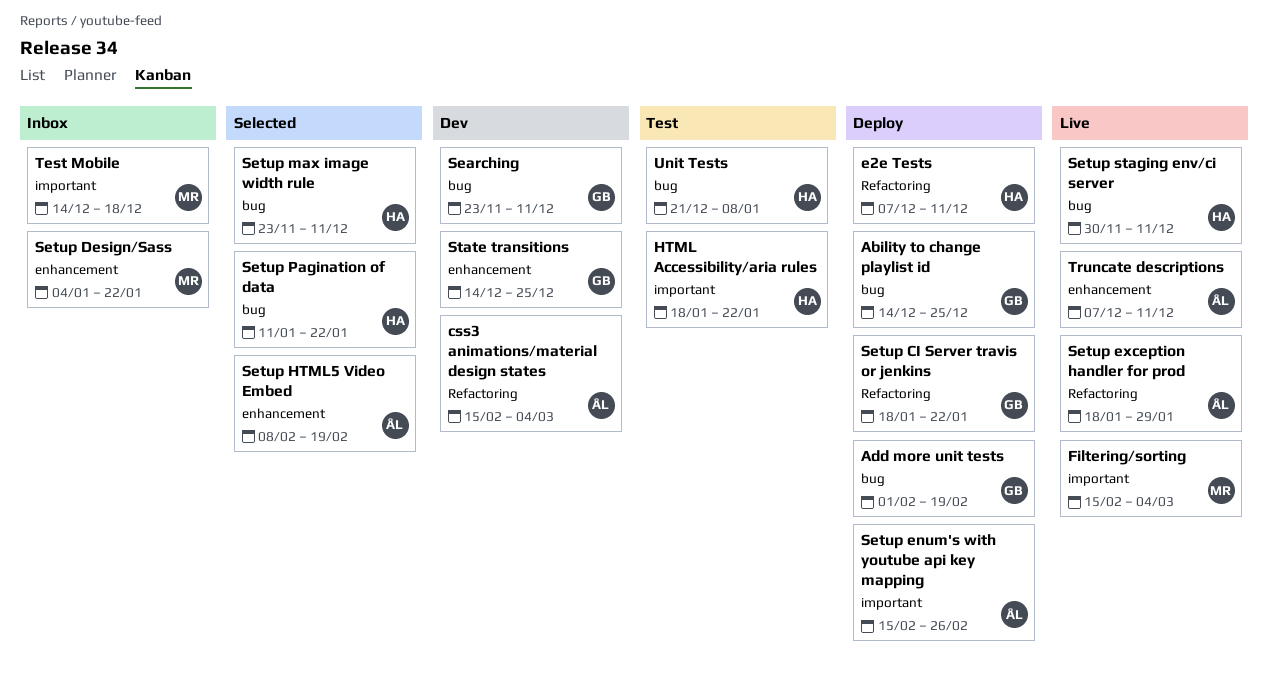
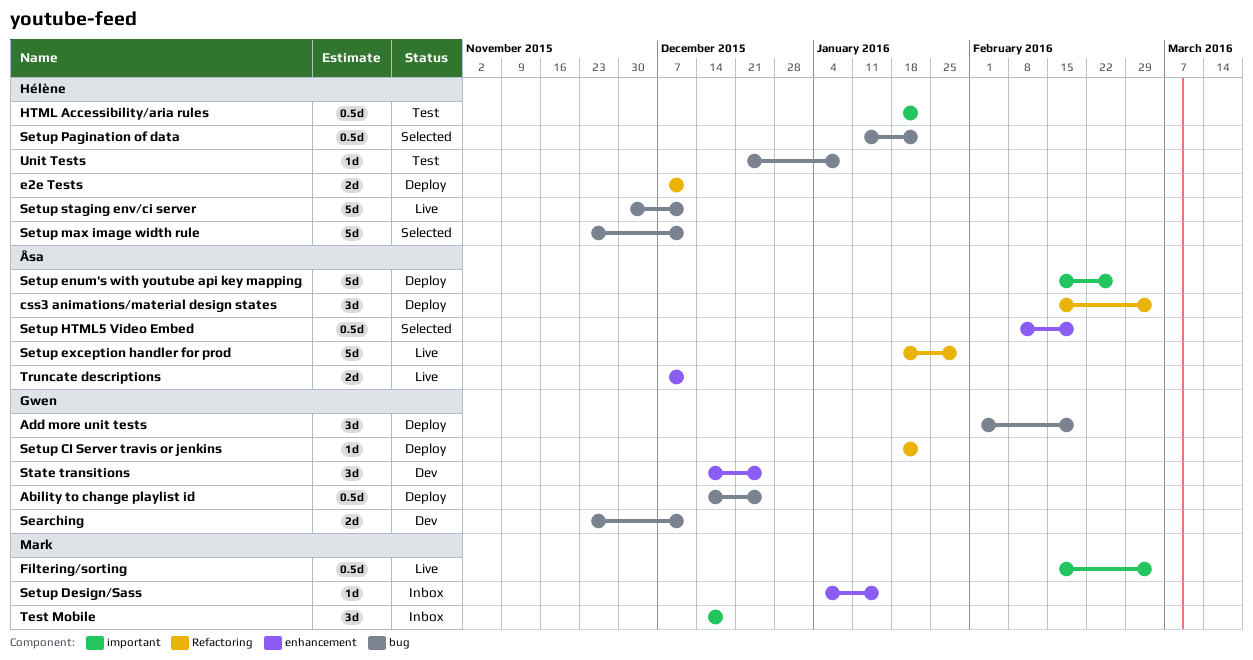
css3 animations/material design states, status: Dev -> Deploy
Setup Design/Sass, due: Jan 22 -> Jan 15

